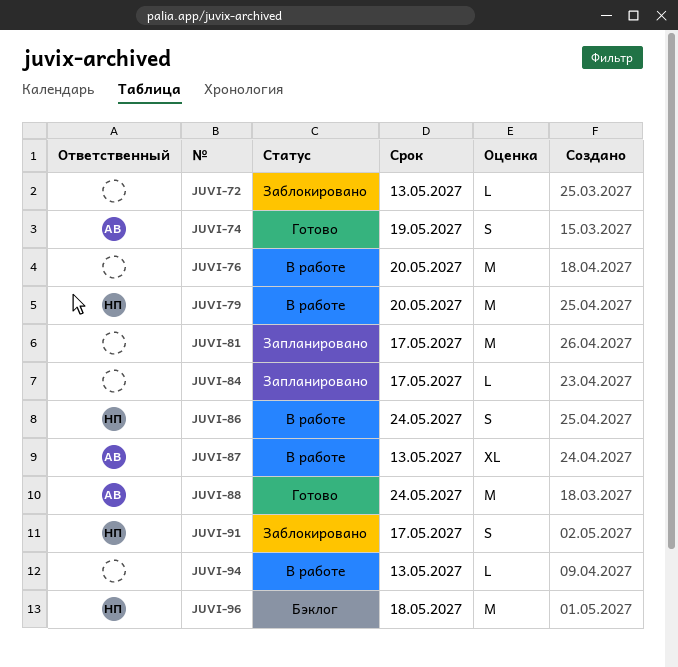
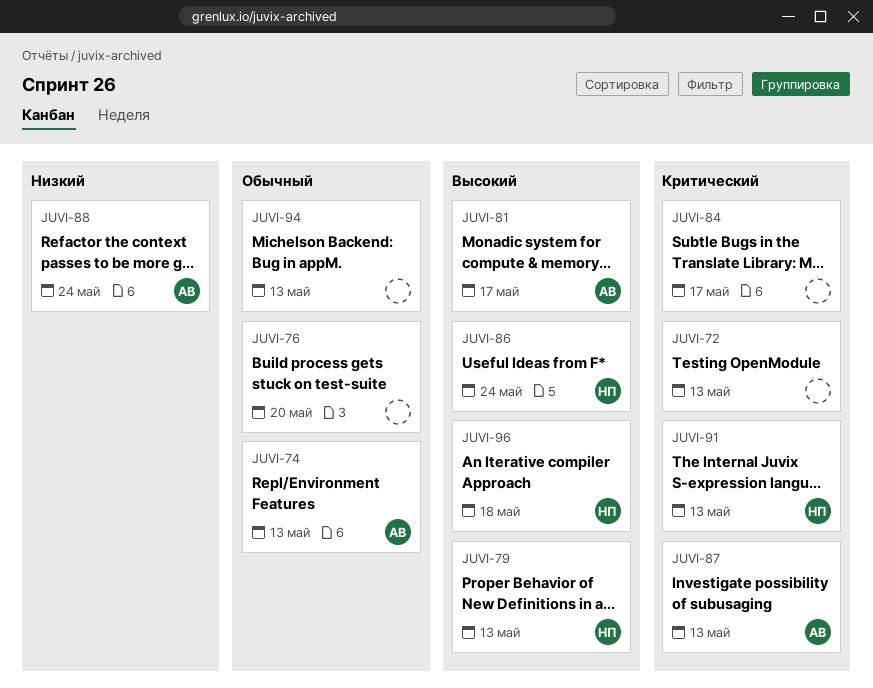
JUVI-74, due: May 19 -> May 13
JUVI-79, due: May 20 -> May 13
JUVI-81, owner: none -> АВ
JUVI-91, due: May 17 -> May 13

